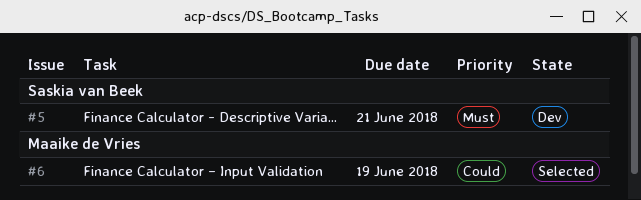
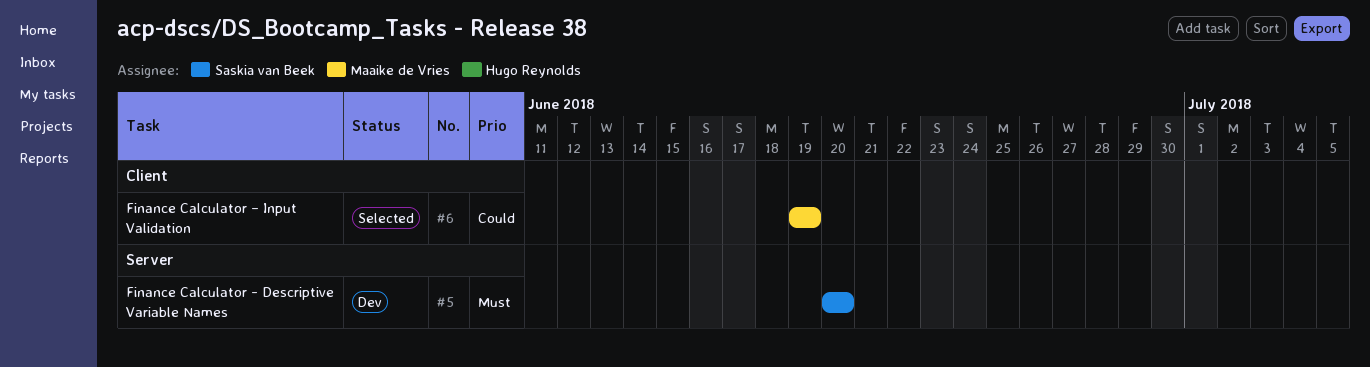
#5, due: Jun 21 -> Jun 20

